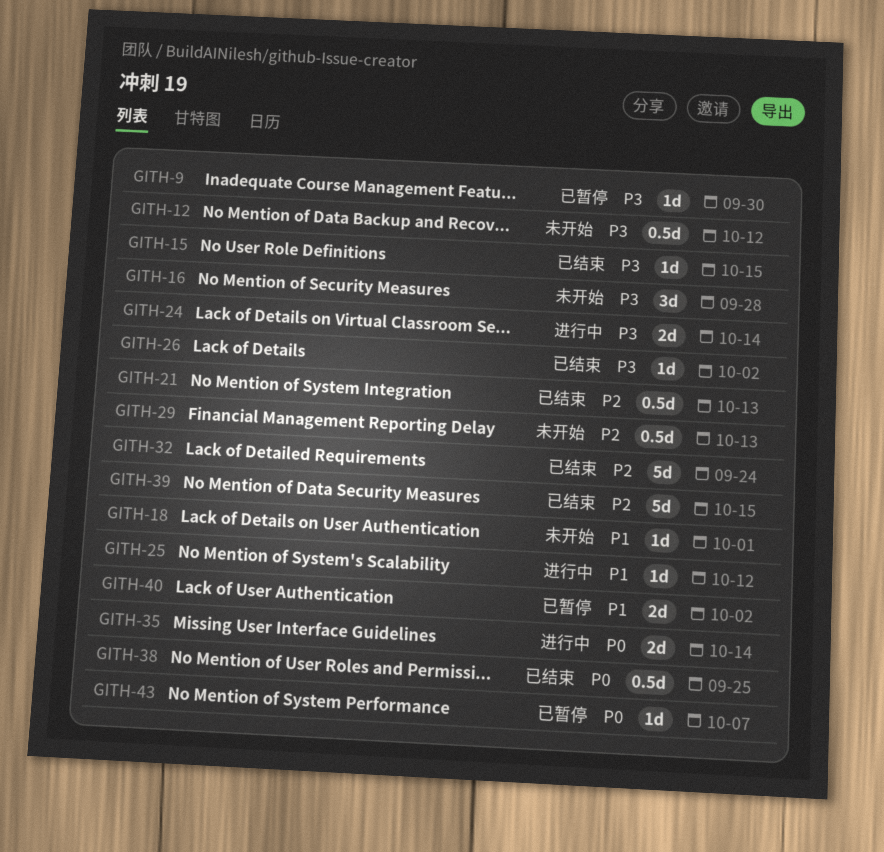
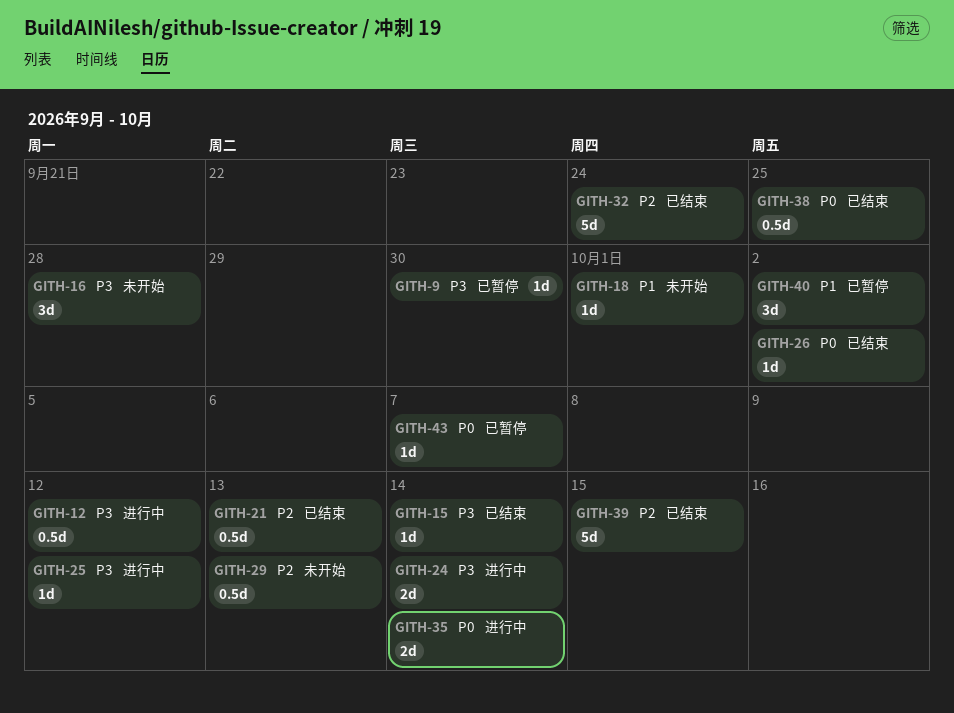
GITH-12, status: 未开始 -> 进行中
GITH-15, due: Oct 15 -> Oct 14
GITH-25, priority: P1 -> P3
GITH-26, priority: P3 -> P0
GITH-40, estimate: 2d -> 3d

